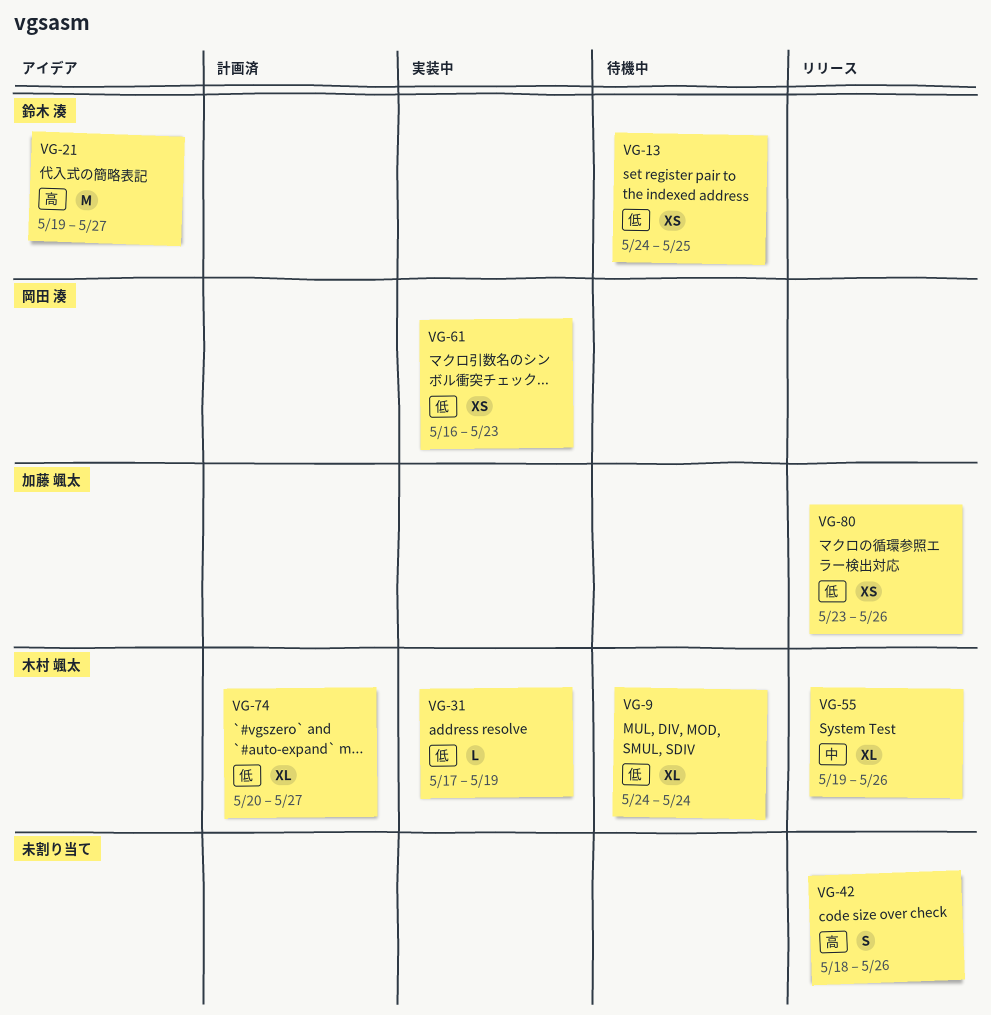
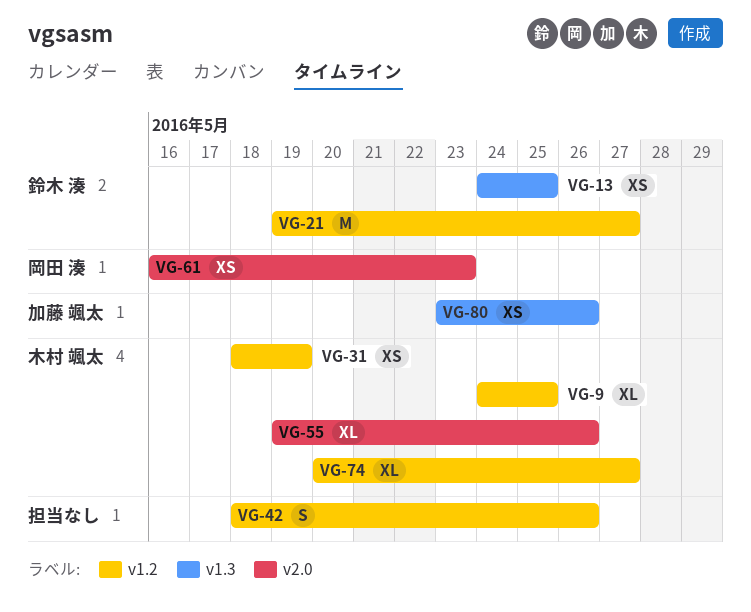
VG-9, due: May 24 -> May 25
VG-31, estimate: L -> XS
VG-31, start: May 17 -> May 18

